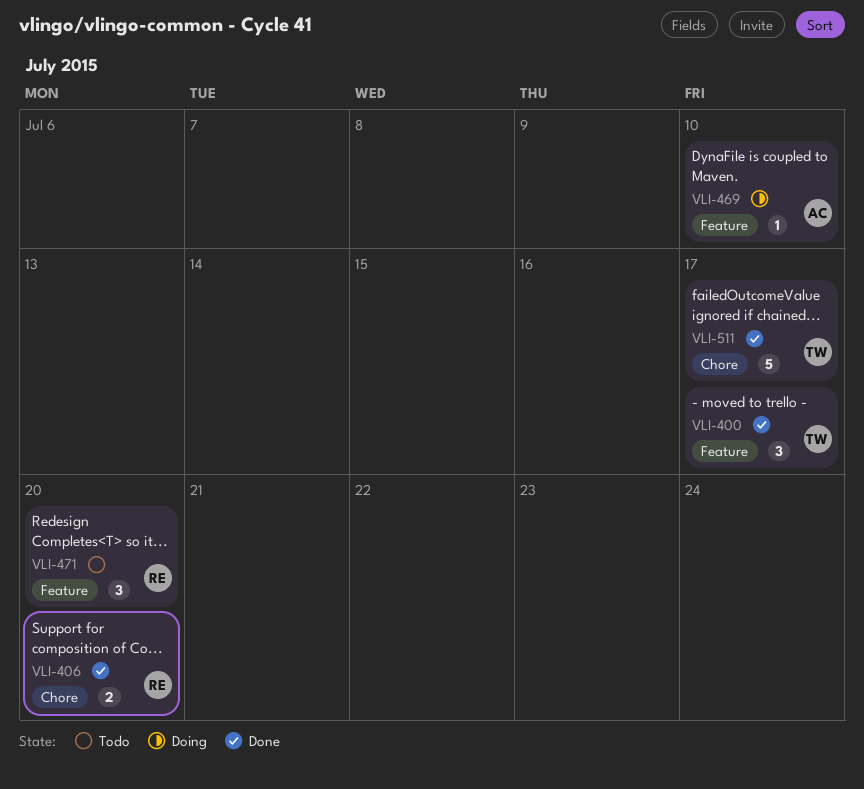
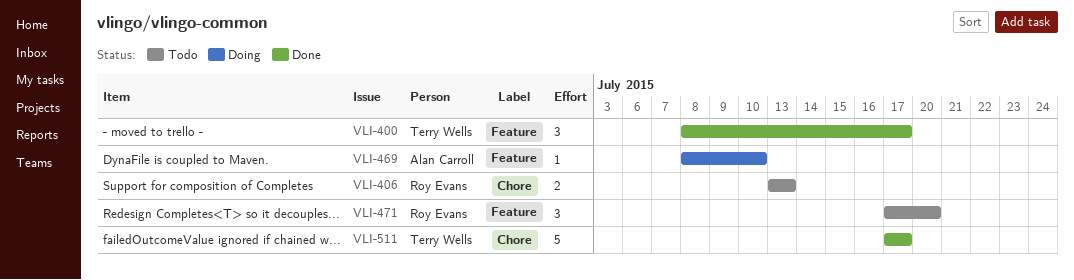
VLI-406, status: Done -> Todo
VLI-406, due: Jul 20 -> Jul 13

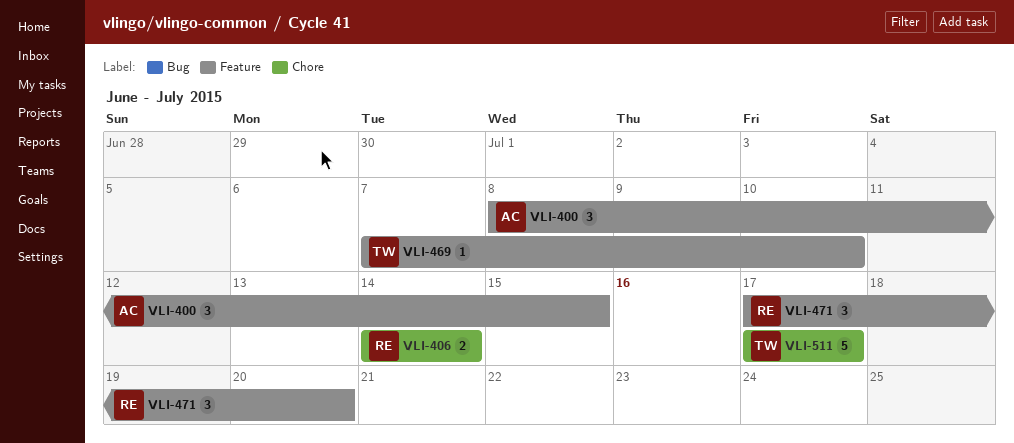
VLI-400, owner: Terry Wells -> Alan Carroll
VLI-400, due: Jul 17 -> Jul 15
VLI-406, start: Jul 13 -> Jul 14
VLI-406, due: Jul 13 -> Jul 14
VLI-469, owner: Alan Carroll -> Terry Wells
VLI-469, start: Jul 8 -> Jul 7

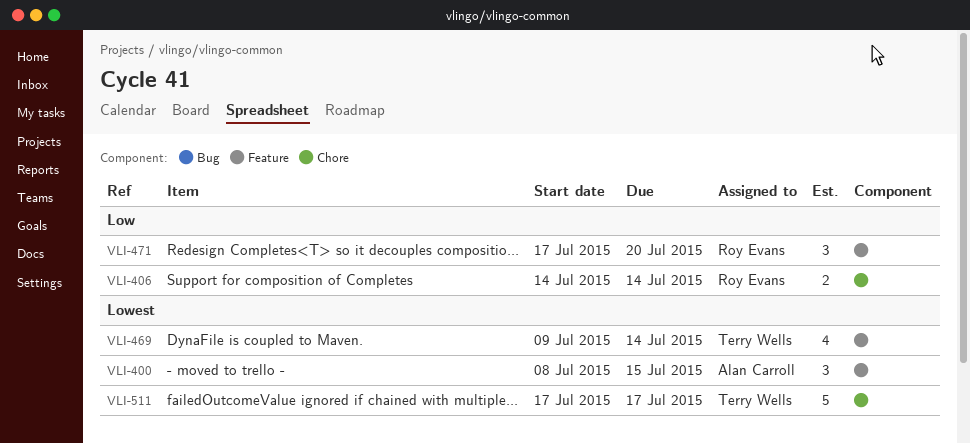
VLI-469, estimate: 1 -> 4
VLI-469, start: Jul 7 -> Jul 9
VLI-469, due: Jul 10 -> Jul 14

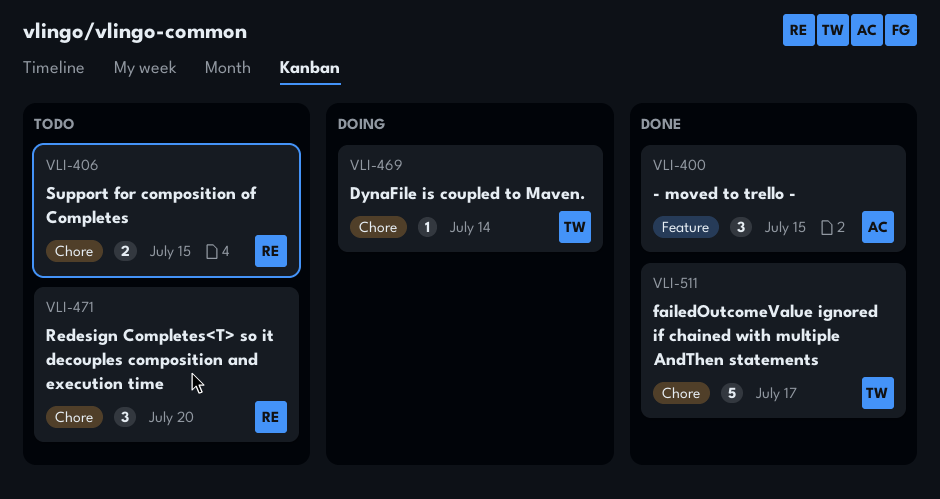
VLI-406, due: Jul 14 -> Jul 15
VLI-469, label: Feature -> Chore
VLI-469, estimate: 4 -> 1
VLI-471, label: Feature -> Chore

